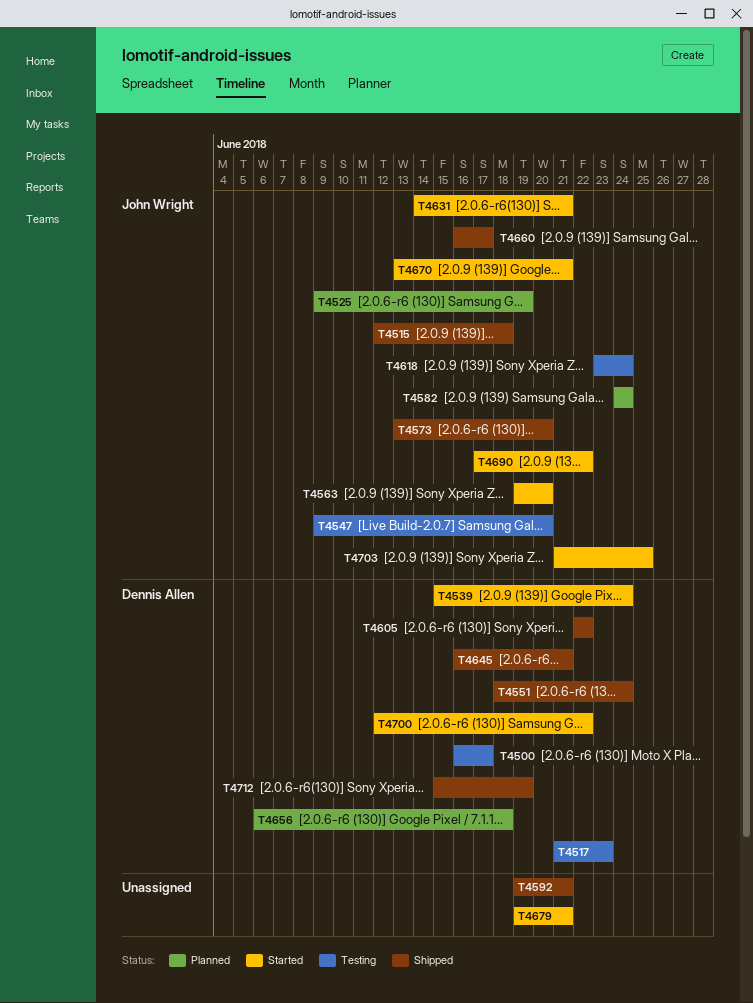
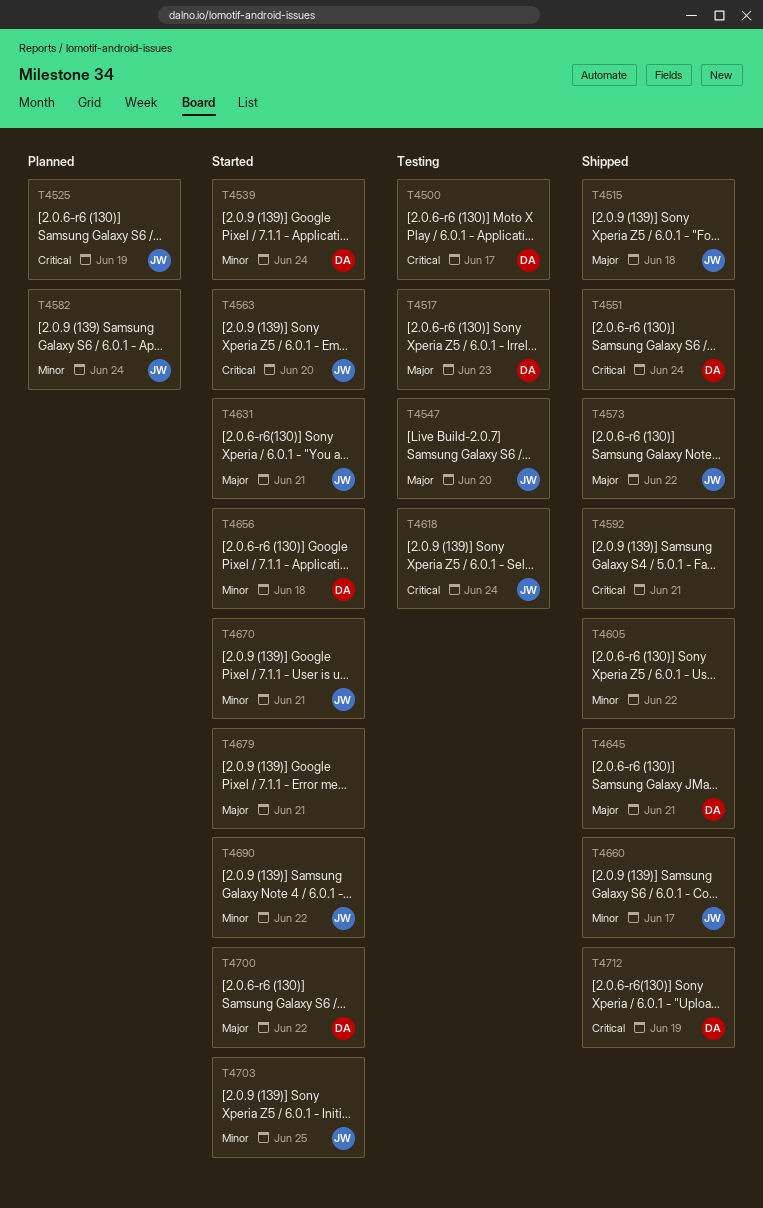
T4573, due: Jun 20 -> Jun 22
T4605, owner: Dennis Allen -> none
T4656, status: Planned -> Started

